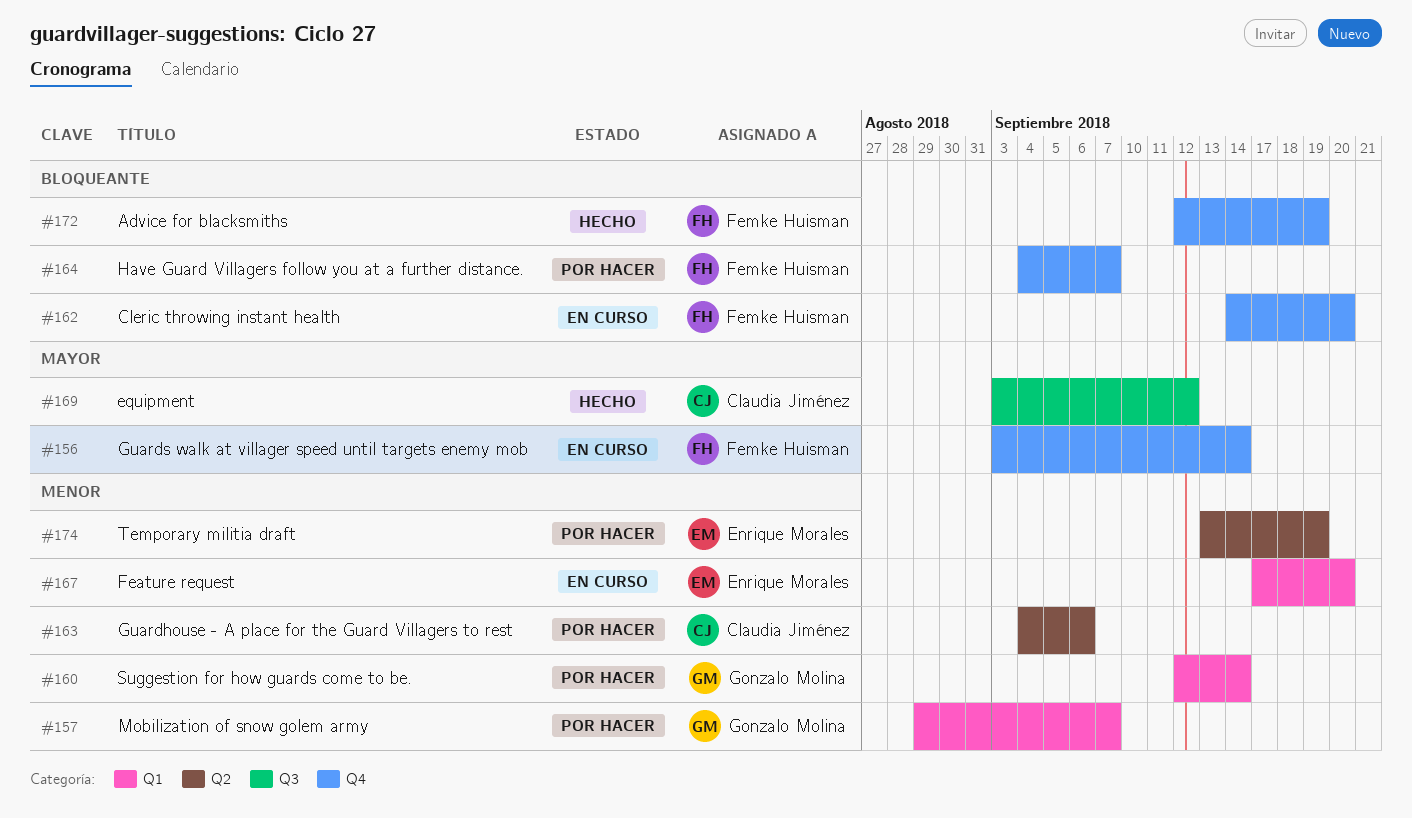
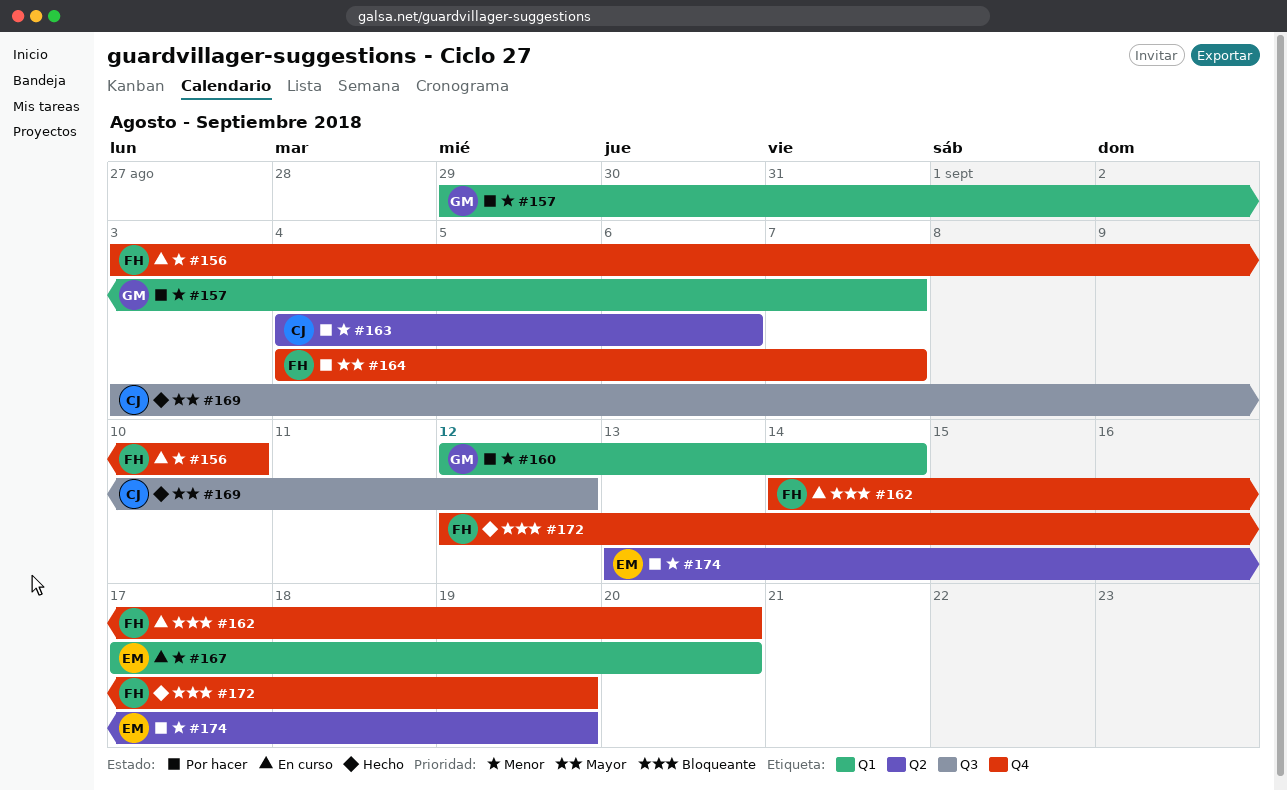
#156, priority: Mayor -> Menor
#156, due: Sep 14 -> Sep 10
#164, priority: Bloqueante -> Mayor

